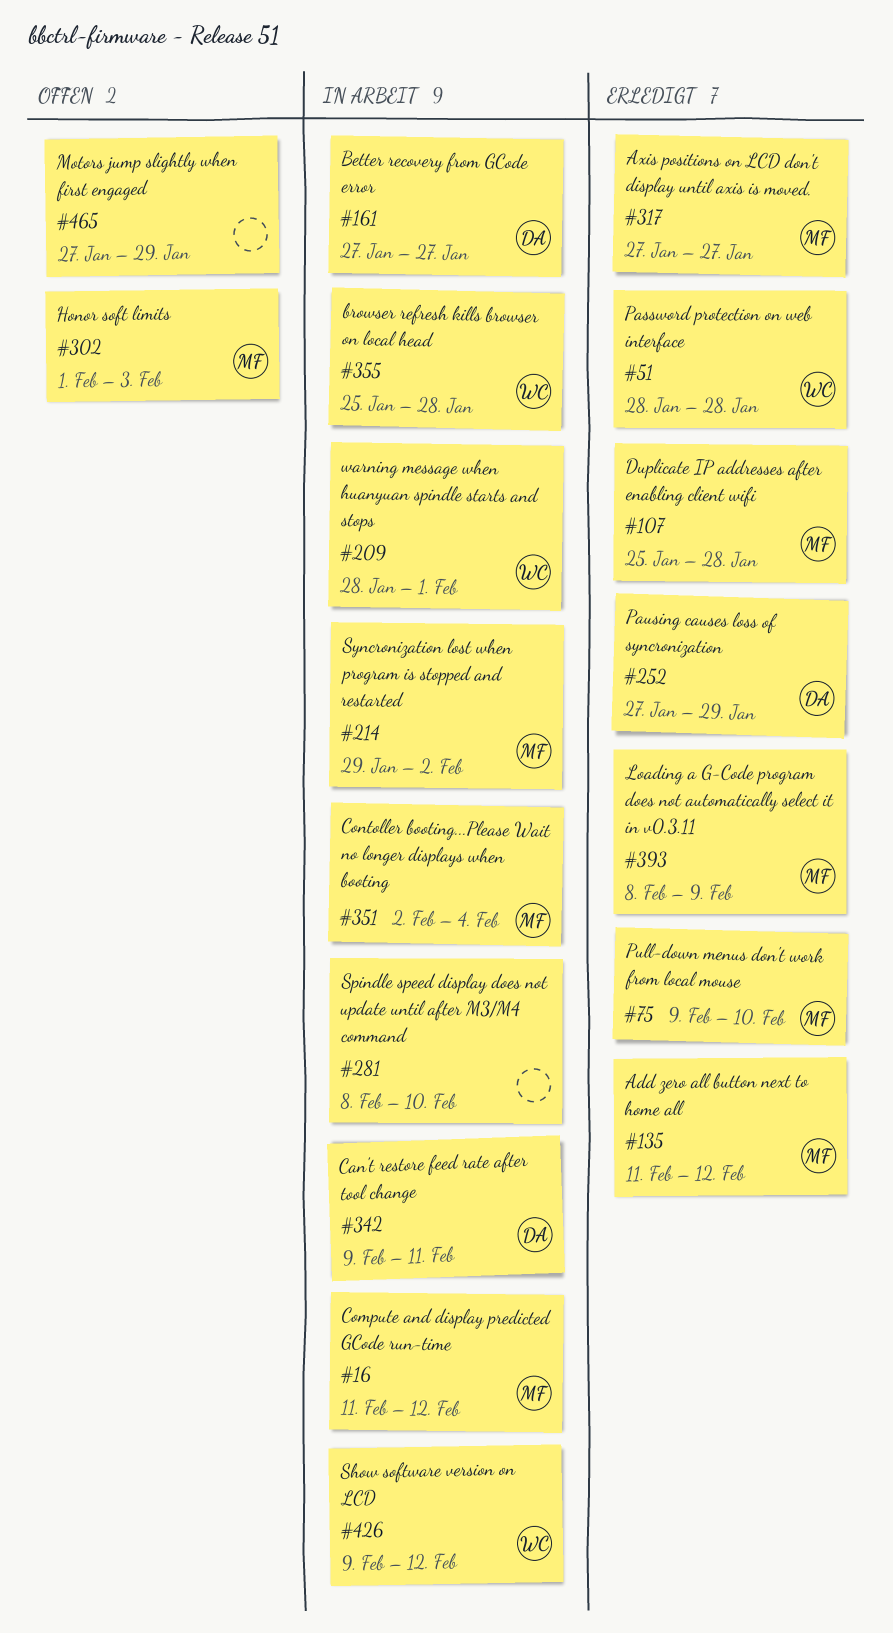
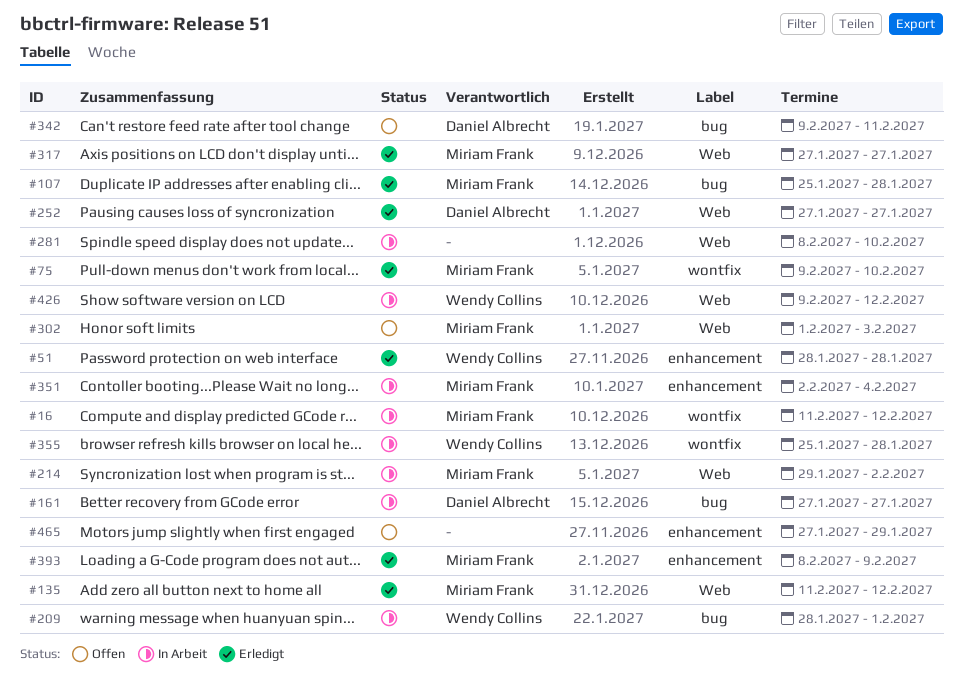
#252, due: Jan 29 -> Jan 27
#342, status: In Arbeit -> Offen

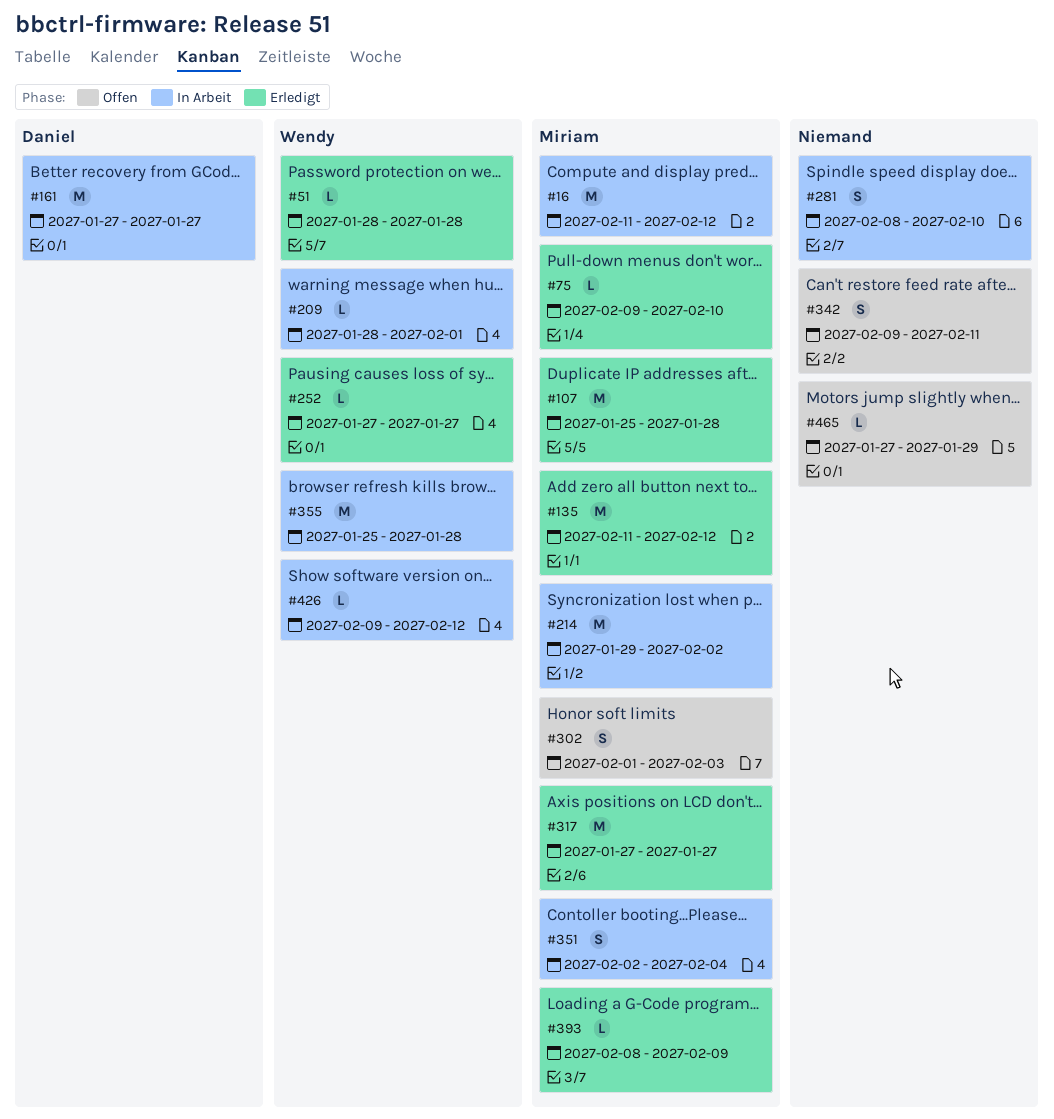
#252, owner: Daniel Albrecht -> Wendy Collins
#342, owner: Daniel Albrecht -> none

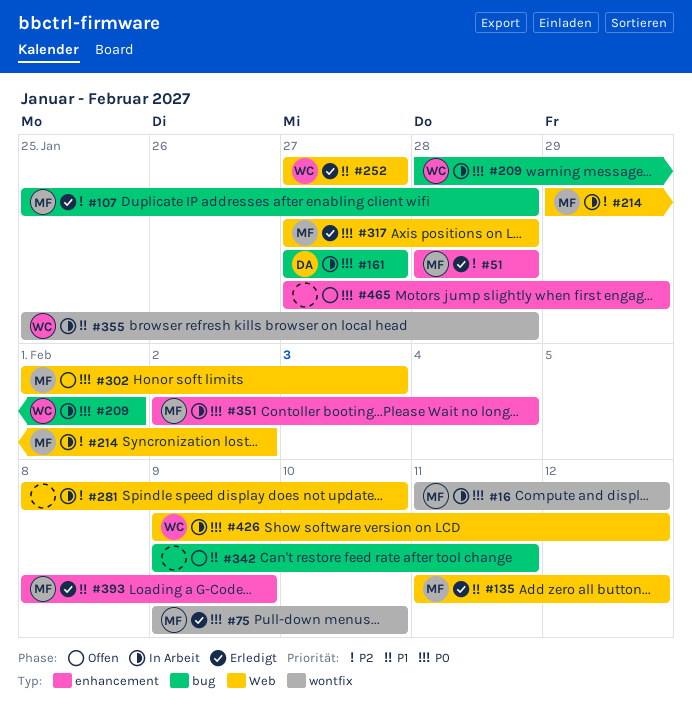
#51, owner: Wendy -> Miriam
#317, due: Jan 27 -> Jan 28

